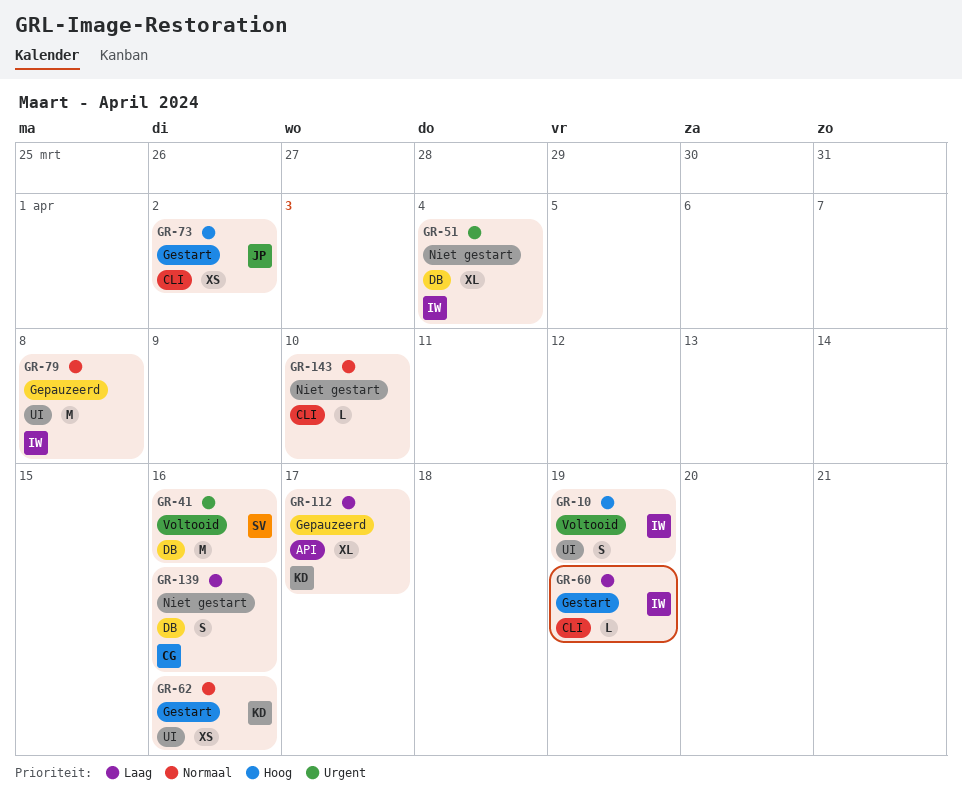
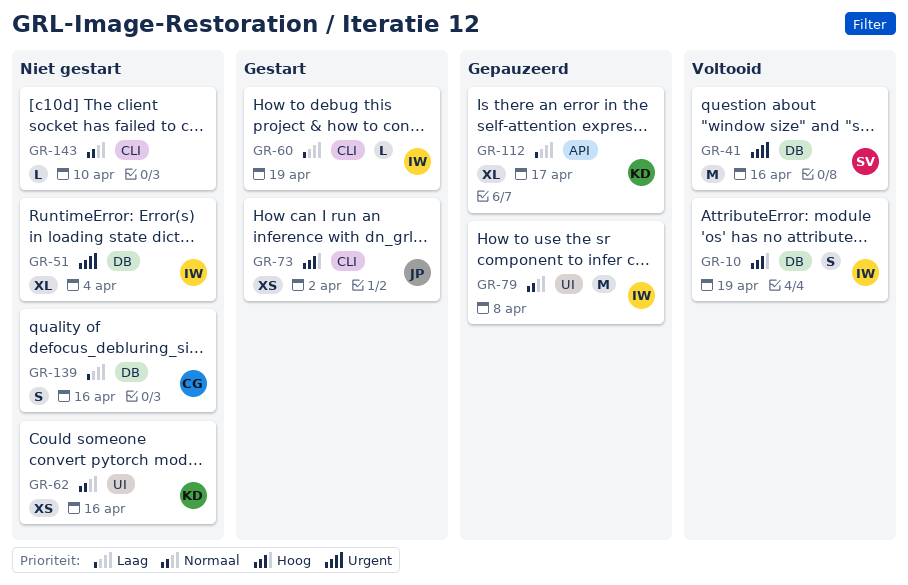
GR-10, label: UI -> DB
GR-62, status: Gestart -> Niet gestart

